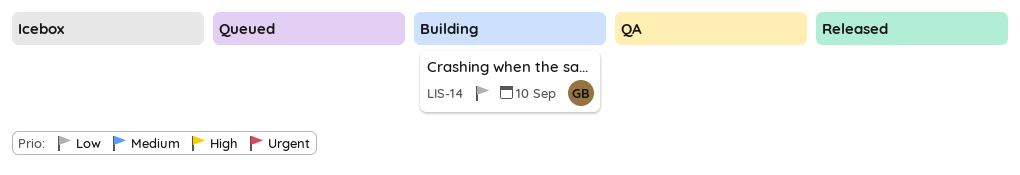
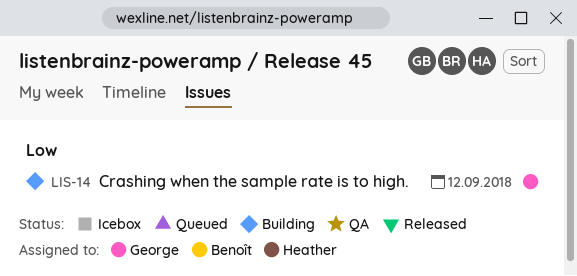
LIS-14, due: Sep 10 -> Sep 12

